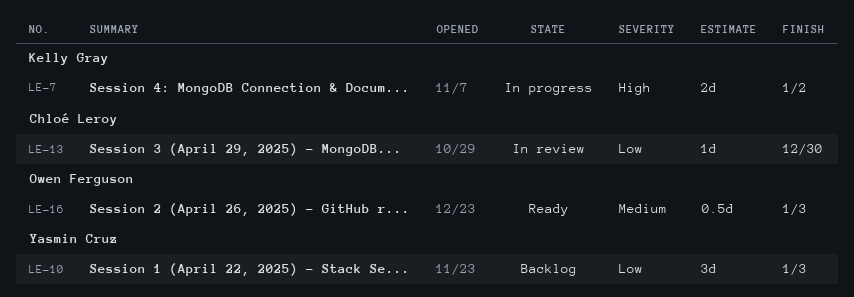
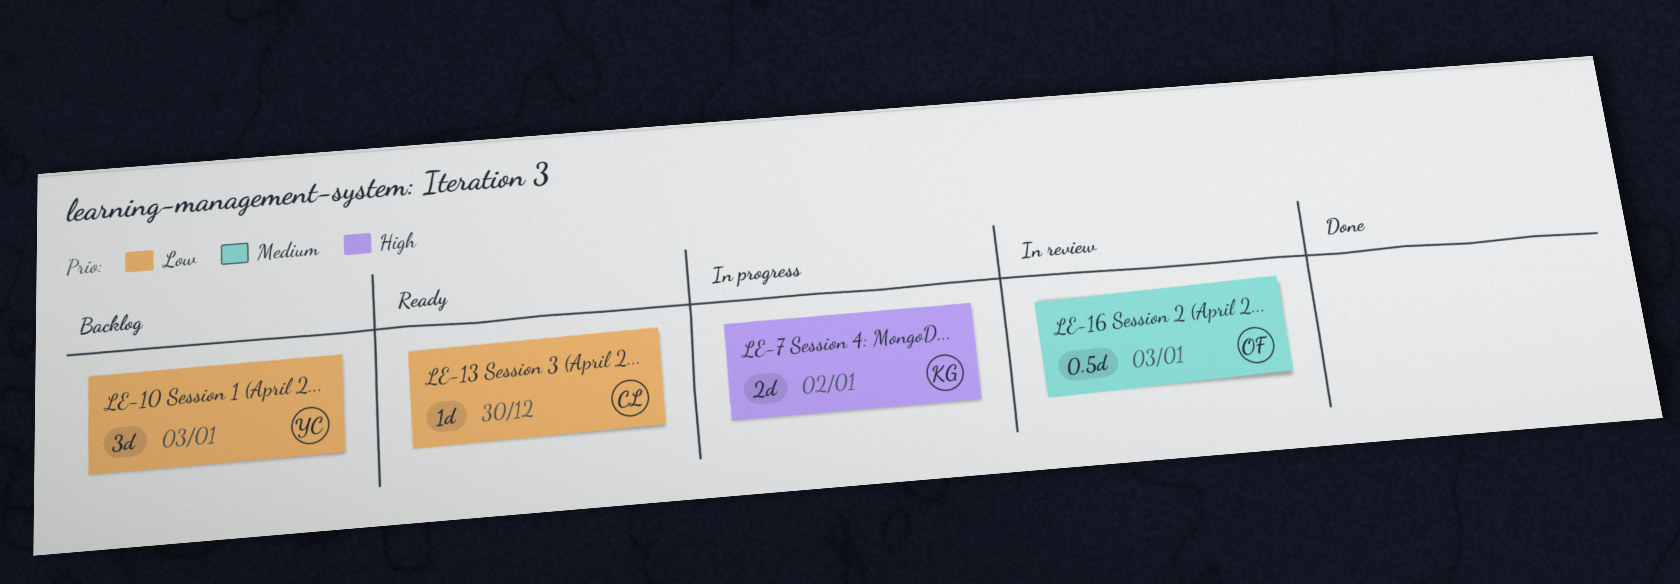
LE-13, status: In review -> Ready
LE-16, status: Ready -> In review

